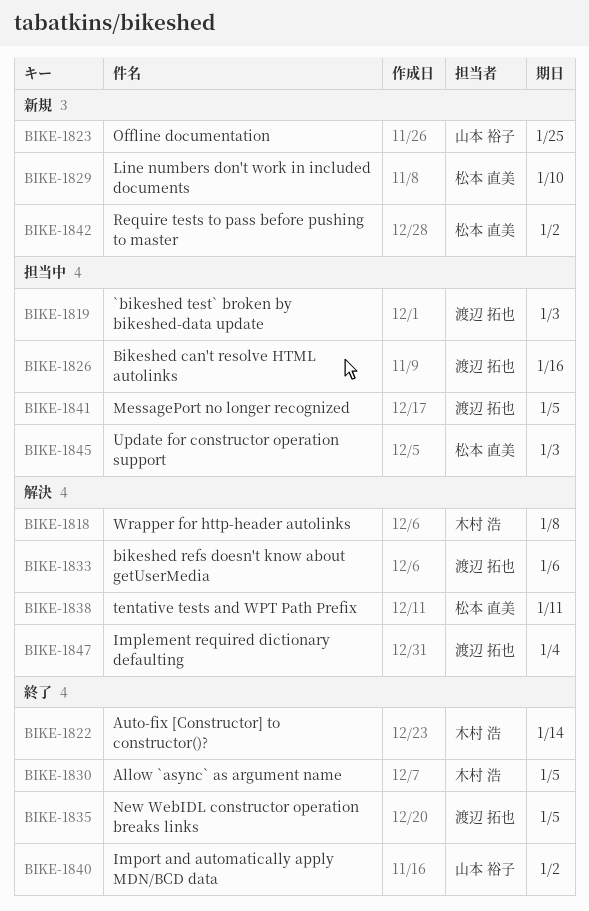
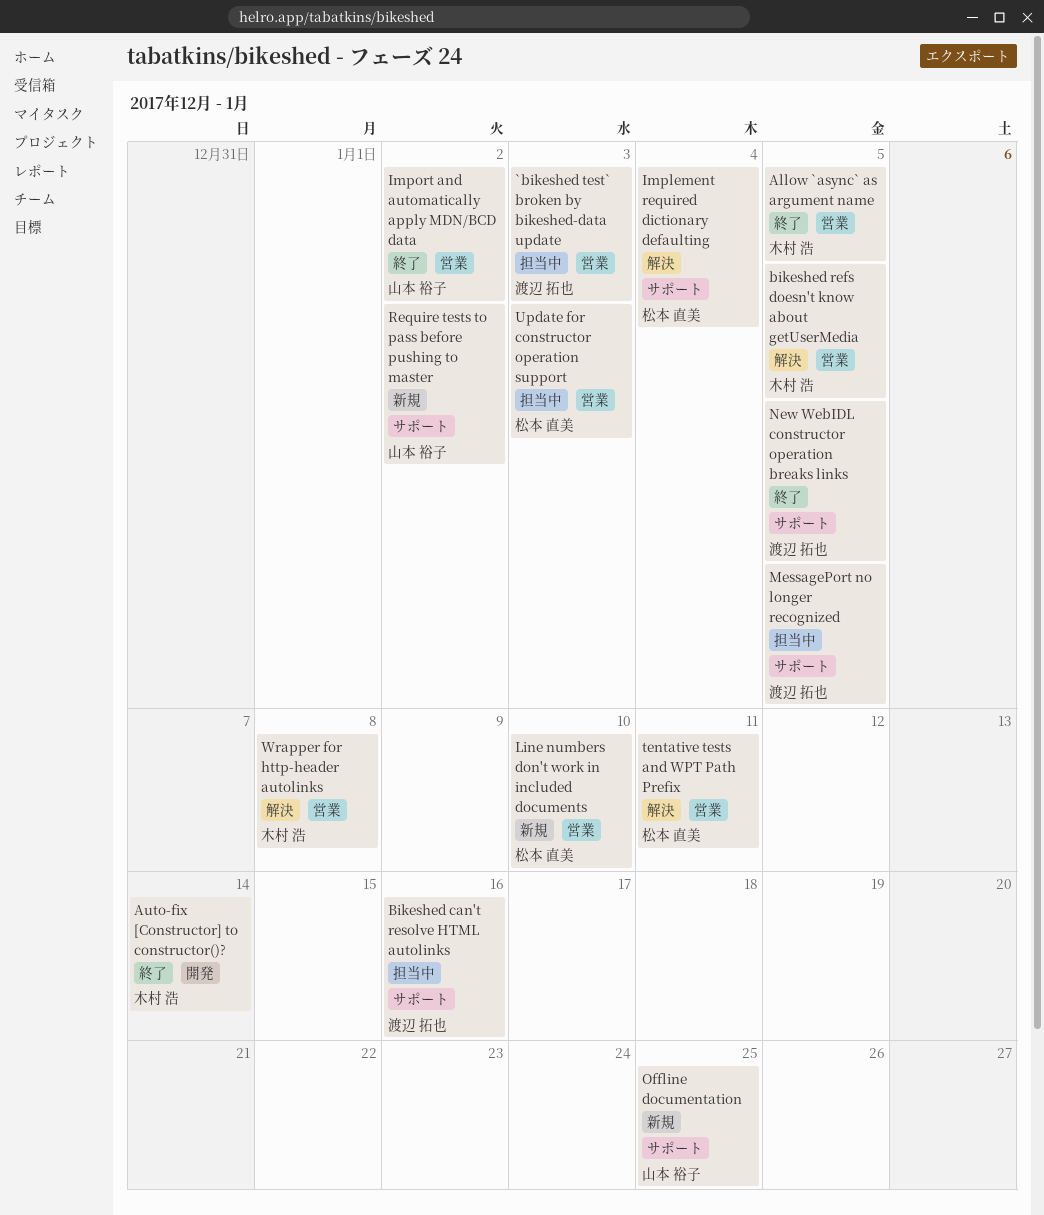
bikeshed refs doesn't know about getUserMedia, owner: 渡辺 拓也 -> 木村 浩
bikeshed refs doesn't know about getUserMedia, due: Jan 6 -> Jan 5
Implement required dictionary defaulting, owner: 渡辺 拓也 -> 松本 直美
Require tests to pass before pushing to master, owner: 松本 直美 -> 山本 裕子

